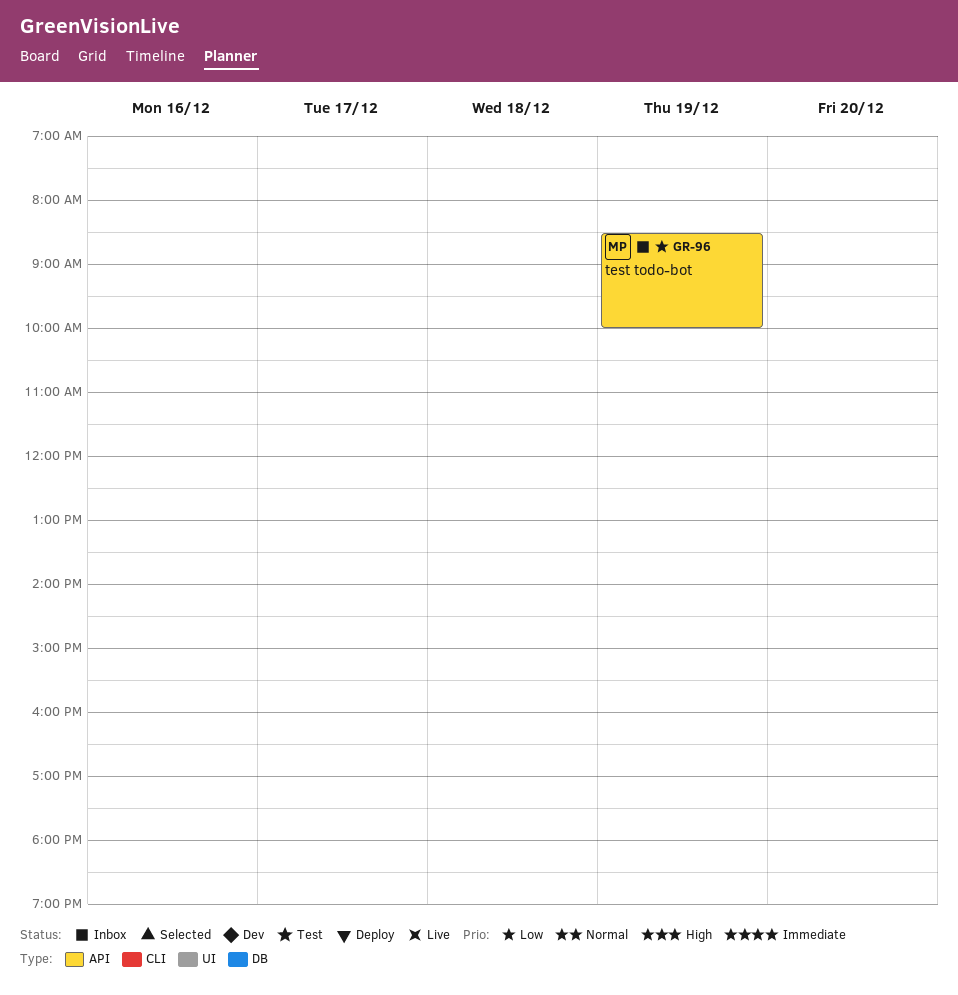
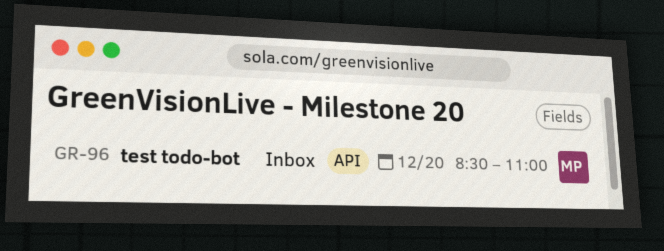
GR-96, day: Dec 19 -> Dec 20
GR-96, ends: 10:00 -> 11:00

